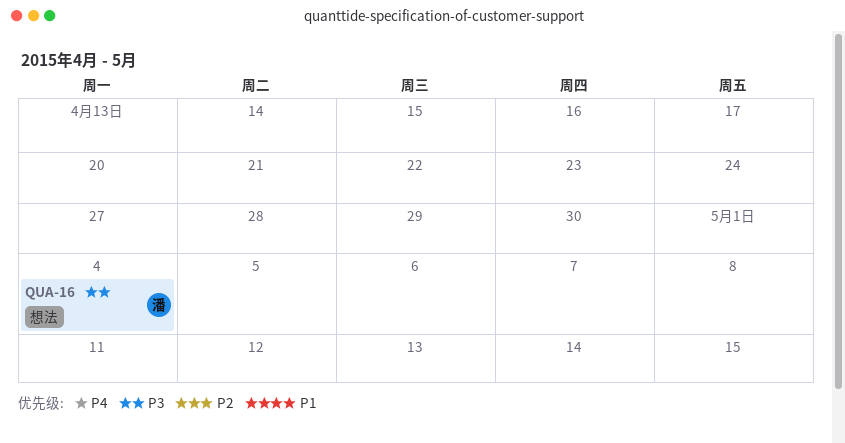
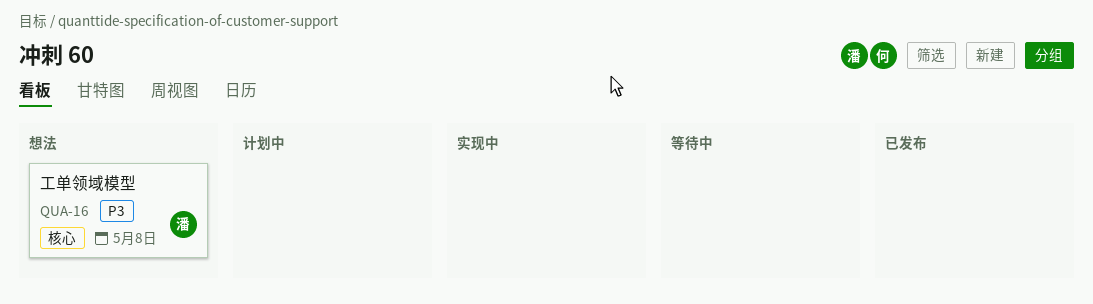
QUA-16, due: May 4 -> May 8

